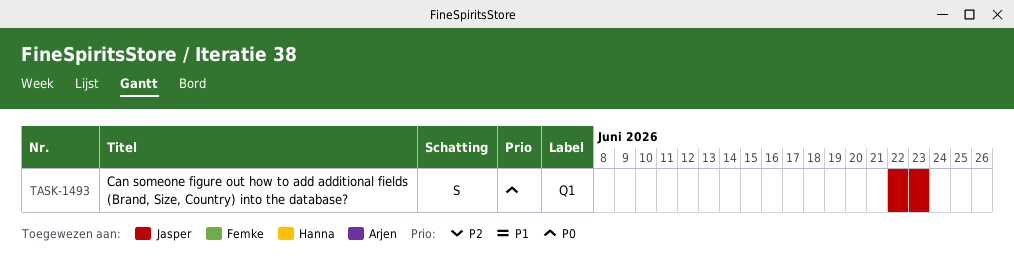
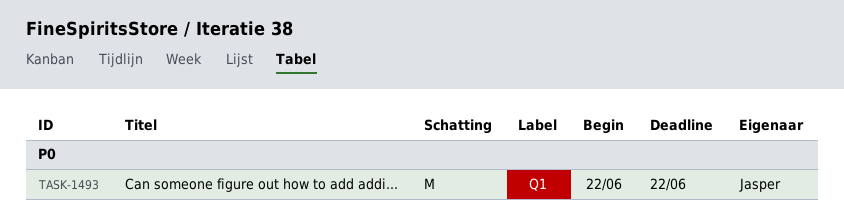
TASK-1493, estimate: S -> M
TASK-1493, due: Jun 23 -> Jun 22

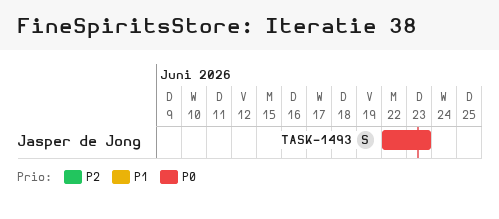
TASK-1493, estimate: M -> S
TASK-1493, due: Jun 22 -> Jun 23

